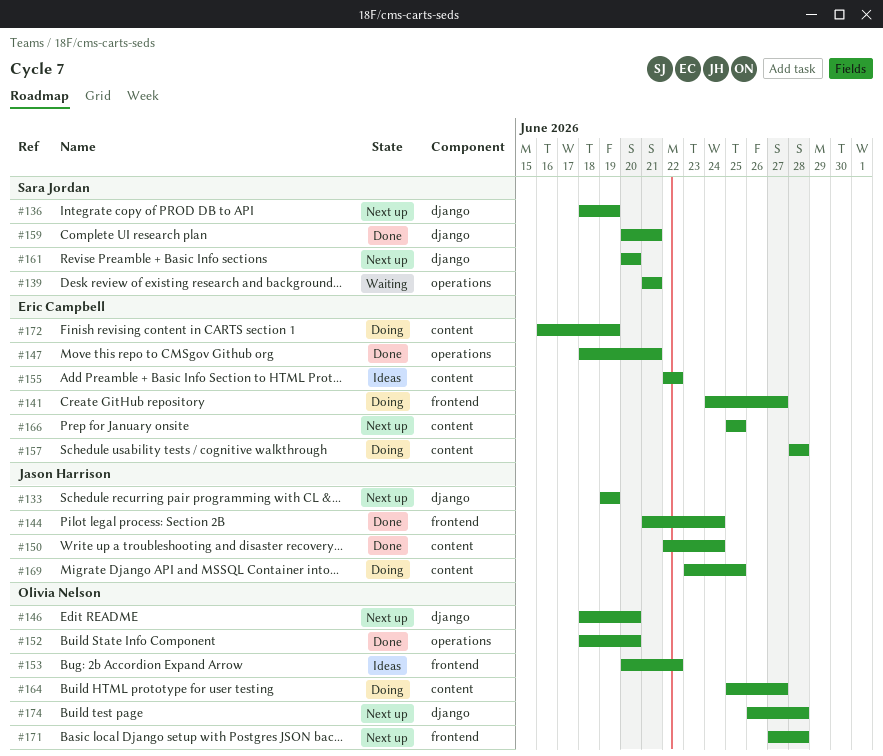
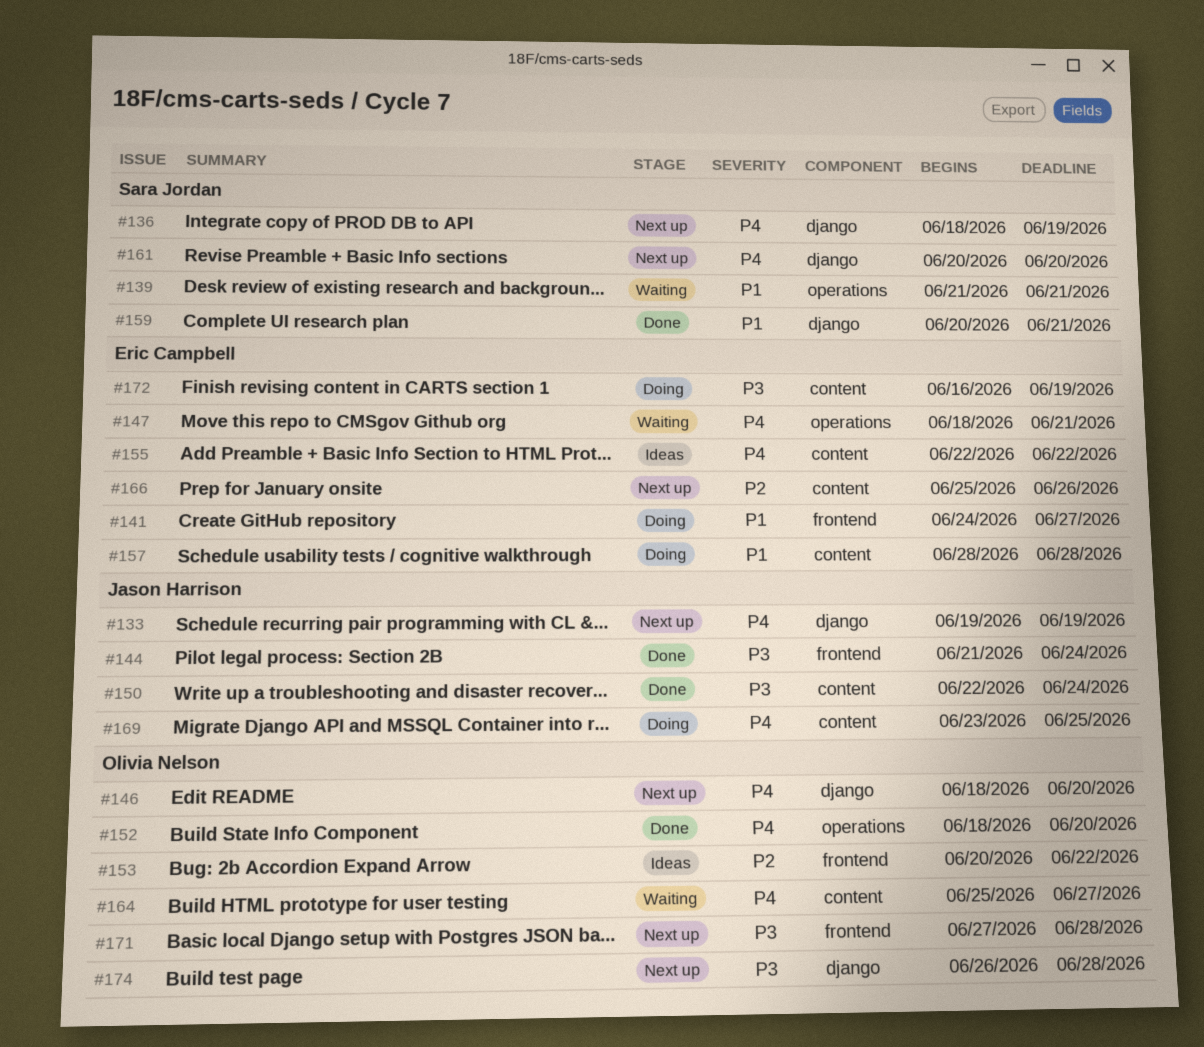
#147, status: Done -> Waiting
#164, status: Doing -> Waiting
#166, due: Jun 25 -> Jun 26

